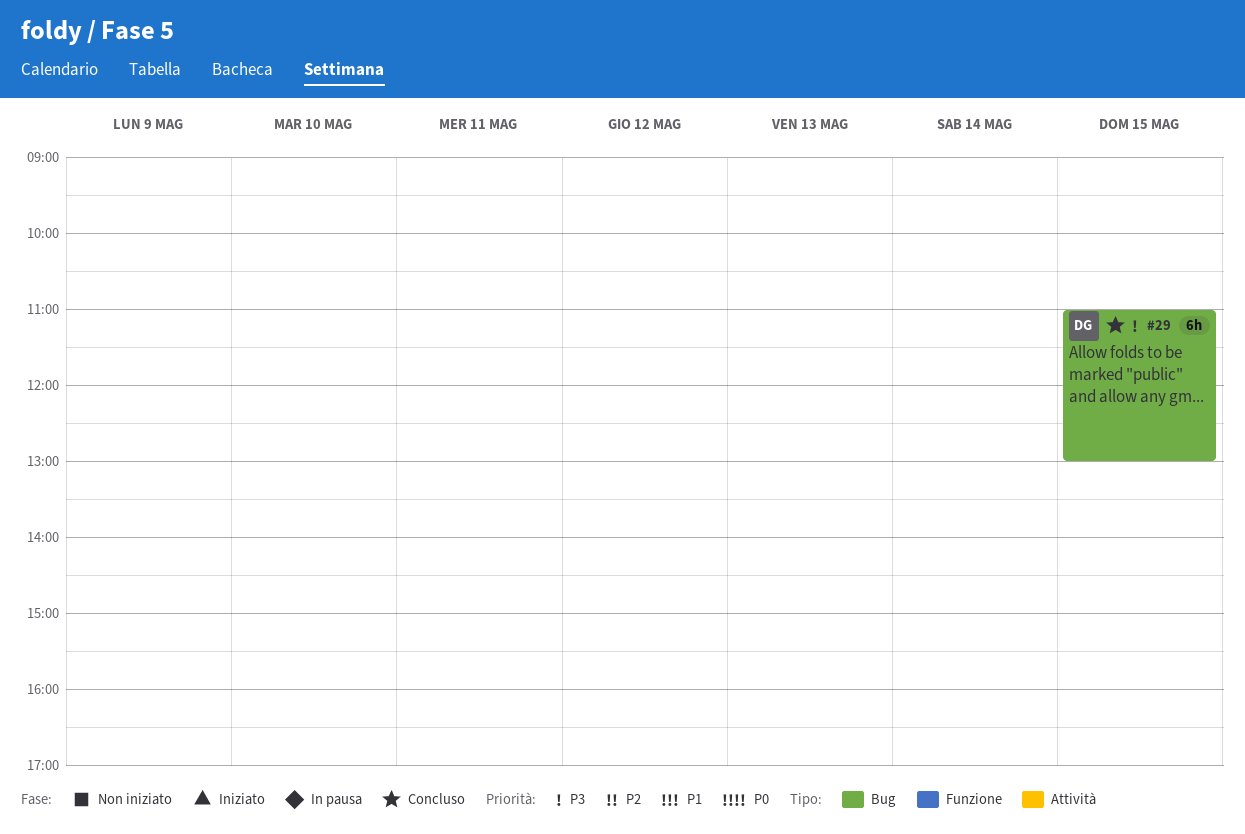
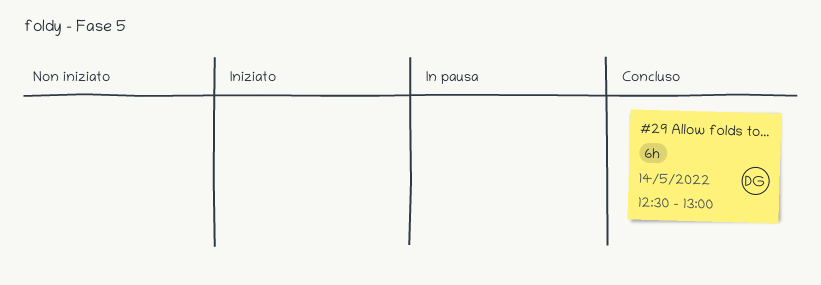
#29, day: May 15 -> May 14
#29, begins: 11:00 -> 12:30

